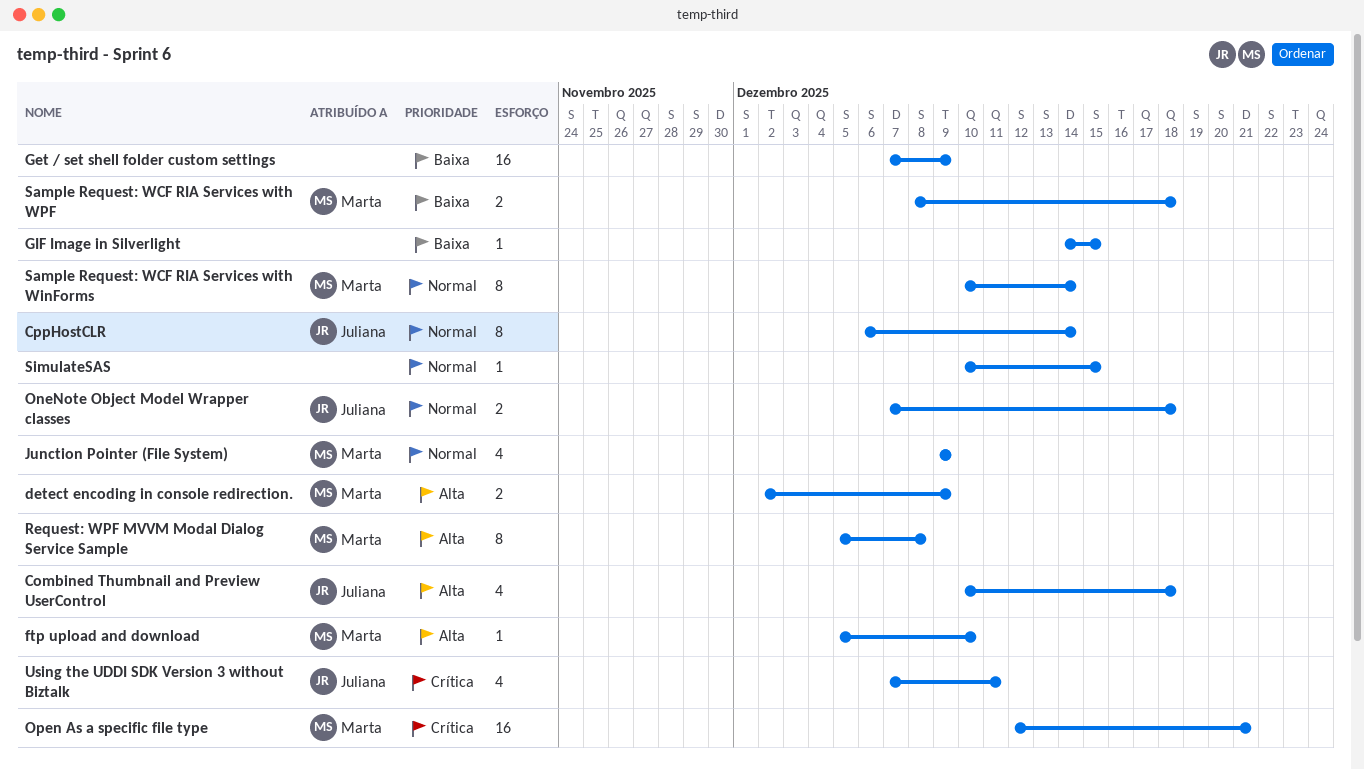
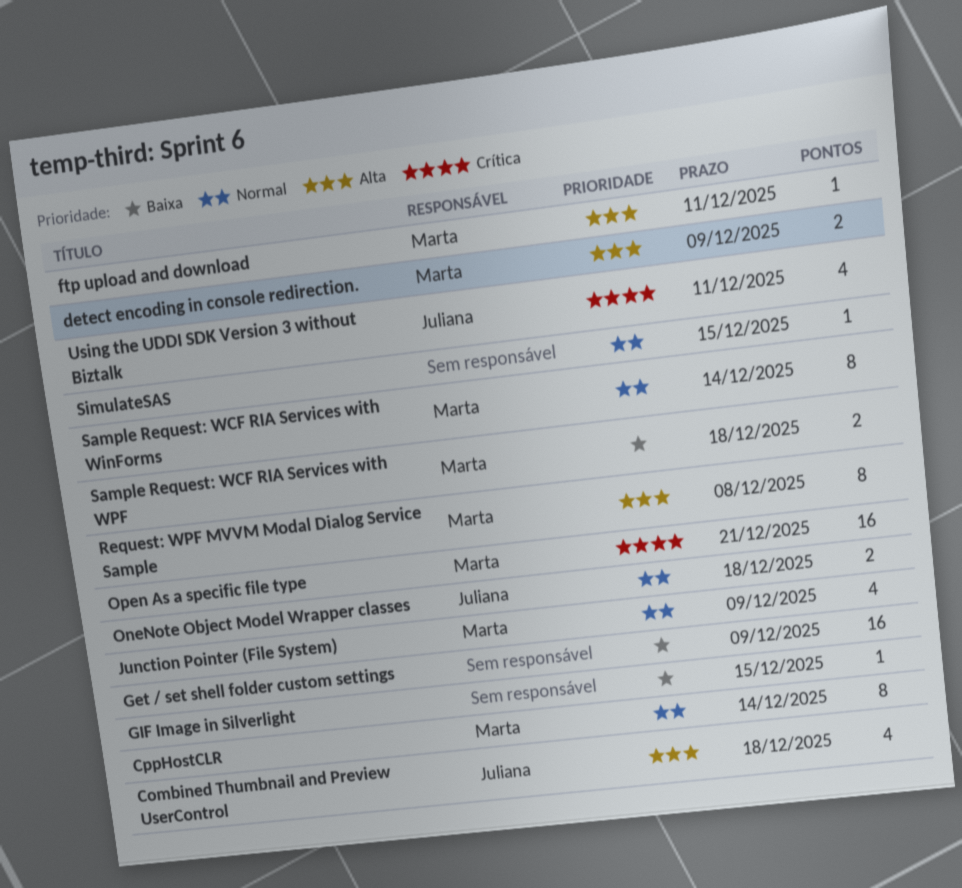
CppHostCLR, owner: Juliana -> Marta
ftp upload and download, due: Dec 10 -> Dec 11

